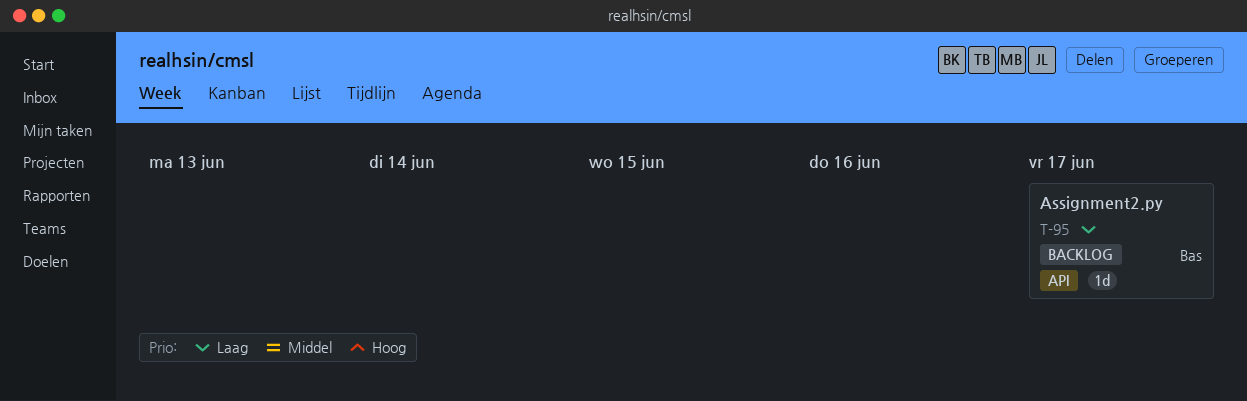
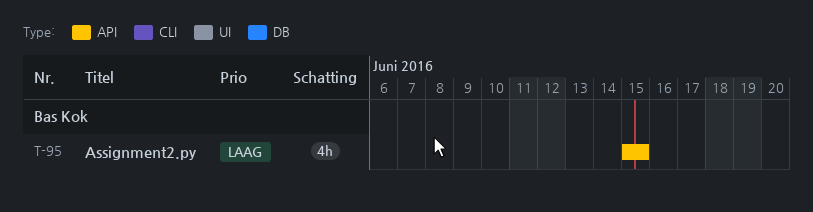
T-95, estimate: 1d -> 4h
T-95, due: Jun 17 -> Jun 15

